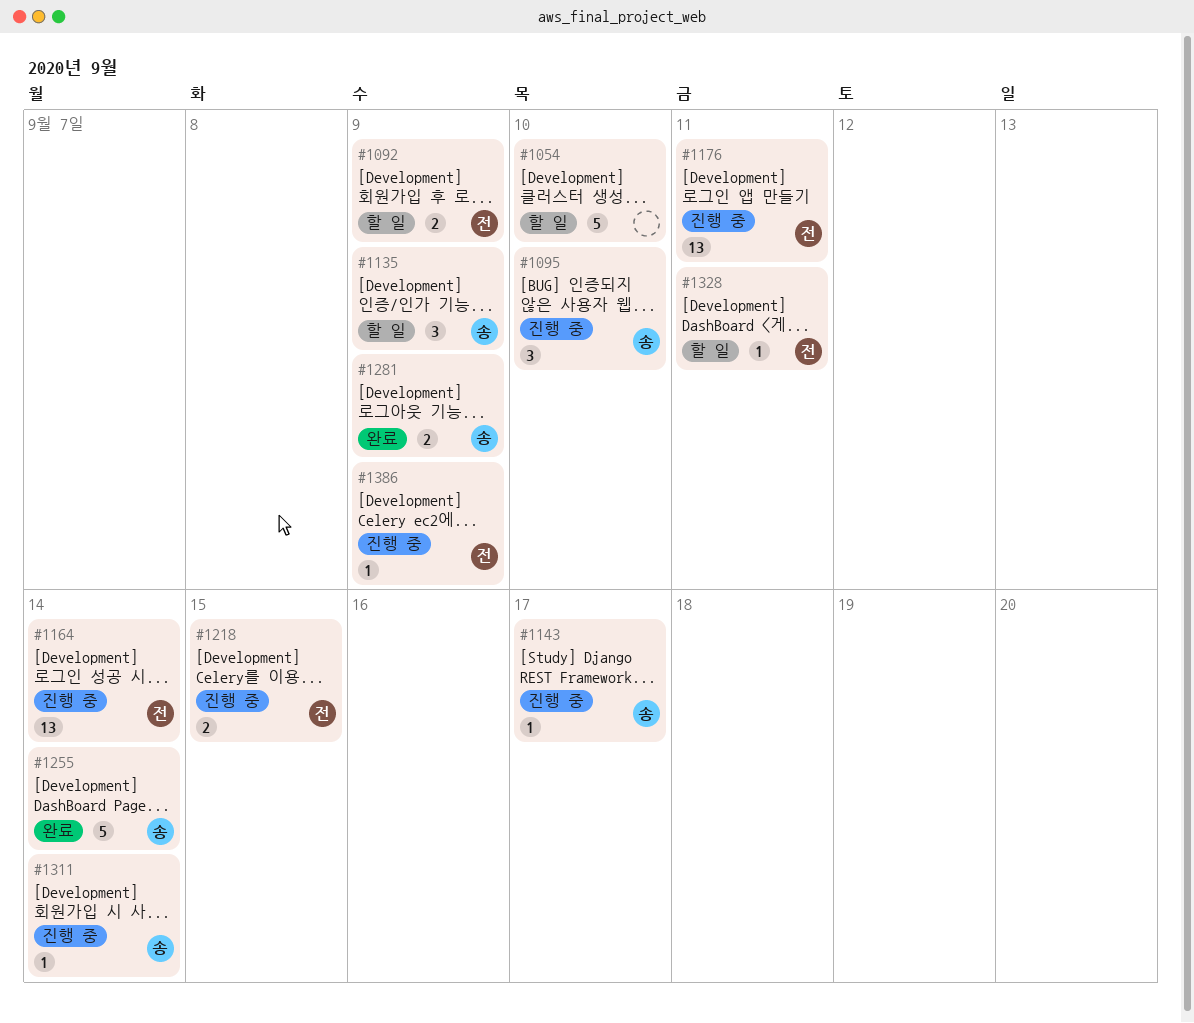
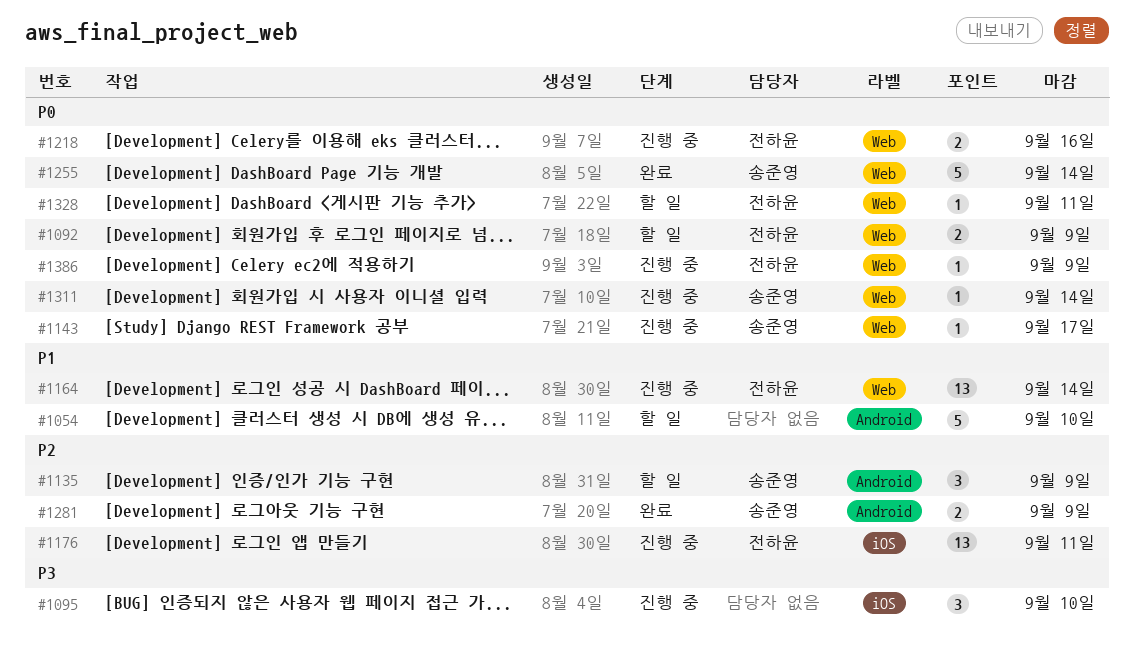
#1095, owner: 송준영 -> none
#1218, due: Sep 15 -> Sep 16

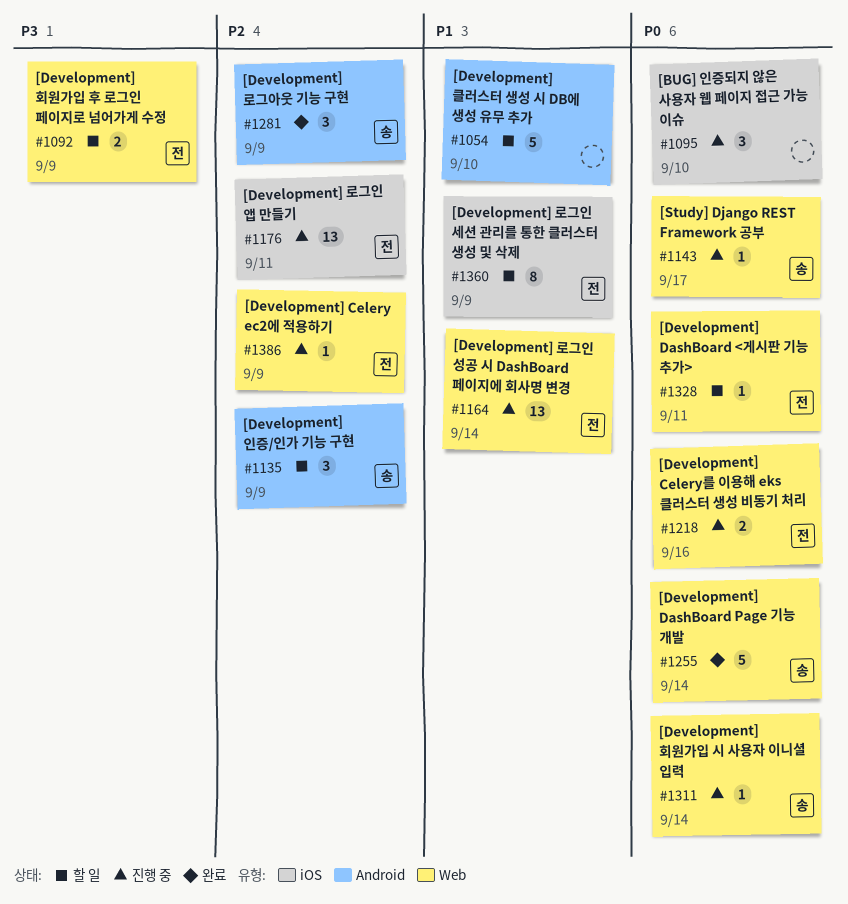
#1092, priority: P0 -> P3
#1095, priority: P3 -> P0
#1281, estimate: 2 -> 3
#1360: none -> present
#1386, priority: P0 -> P2

